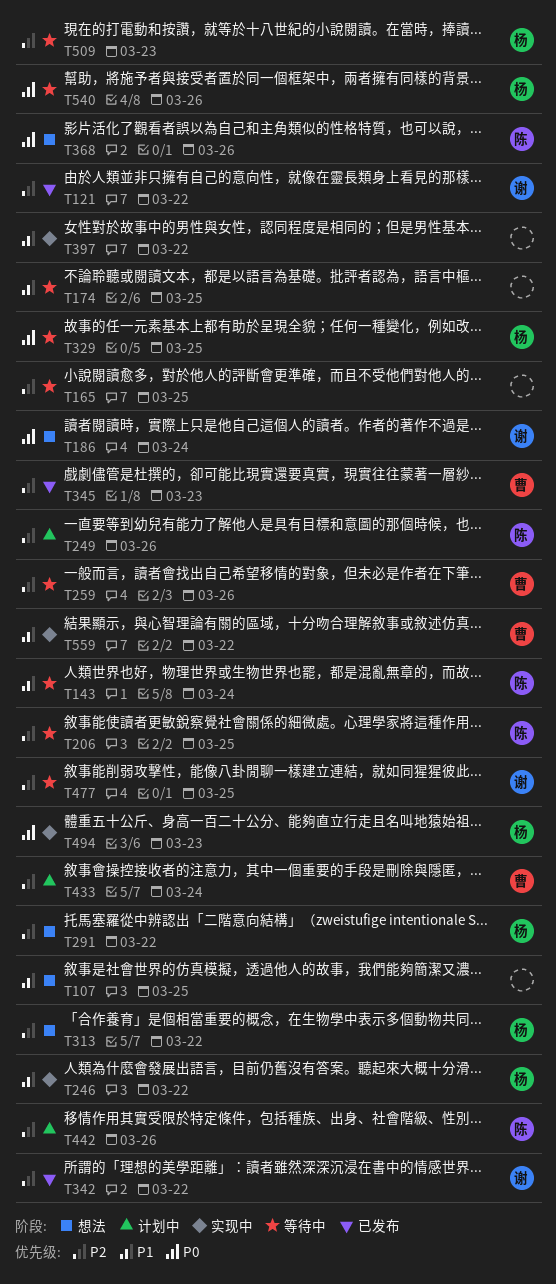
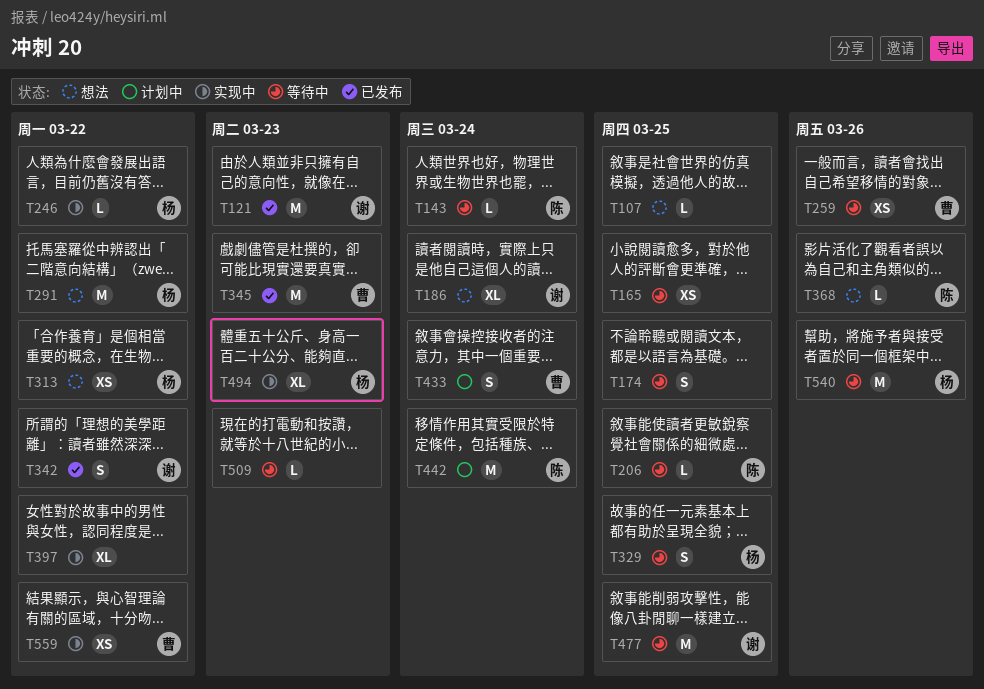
T121, due: Mar 22 -> Mar 23
T249: present -> none
T442, due: Mar 26 -> Mar 24
T509, owner: 杨 -> none

